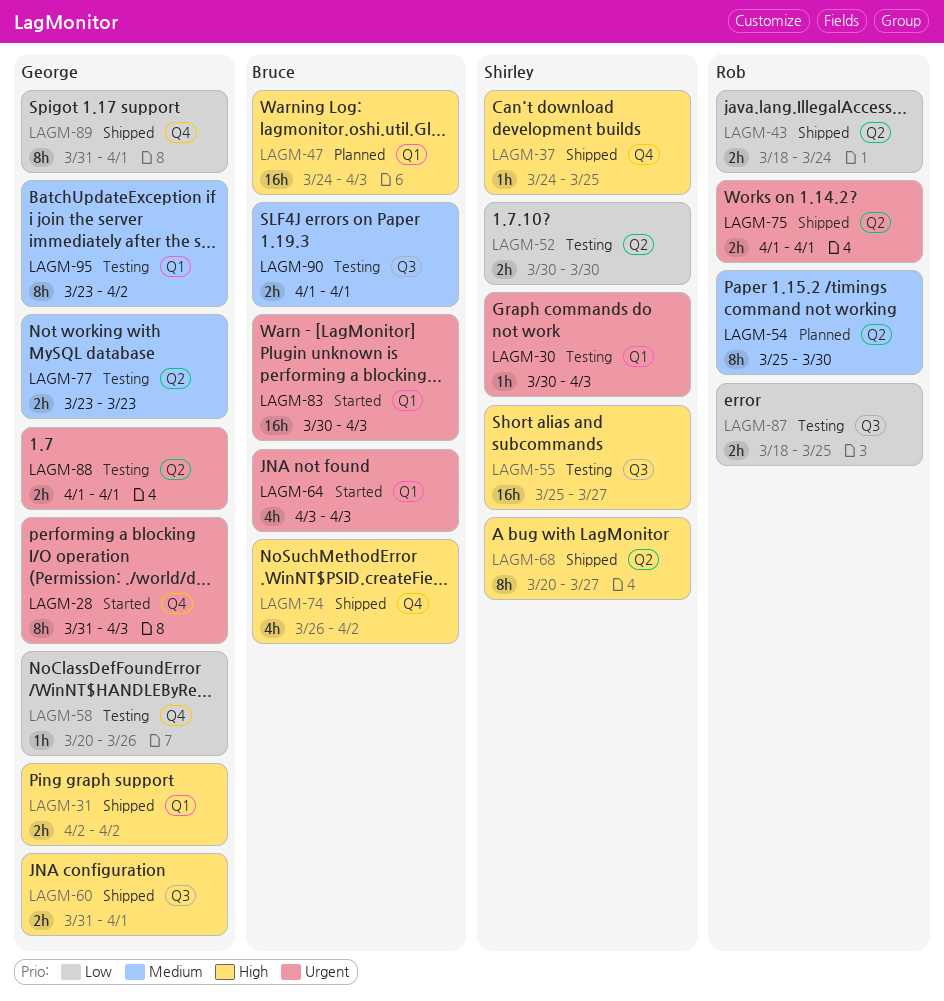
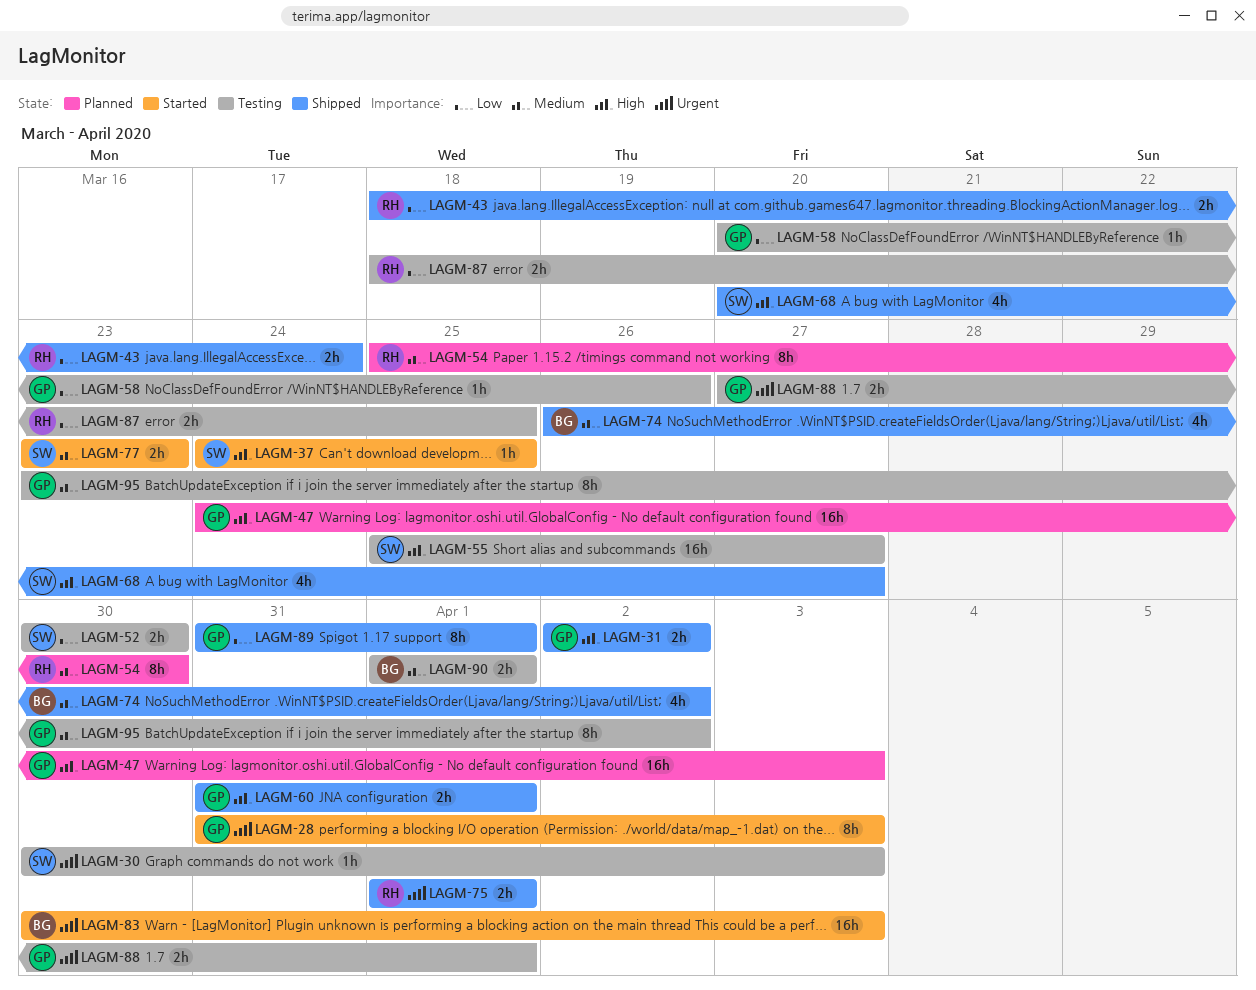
LAGM-37, status: Shipped -> Started
LAGM-47, owner: Bruce -> George
LAGM-64: present -> none
LAGM-68, estimate: 8h -> 4h
LAGM-74, priority: High -> Medium
LAGM-77, status: Testing -> Started
LAGM-77, owner: George -> Shirley
LAGM-88, start: Apr 1 -> Mar 27

